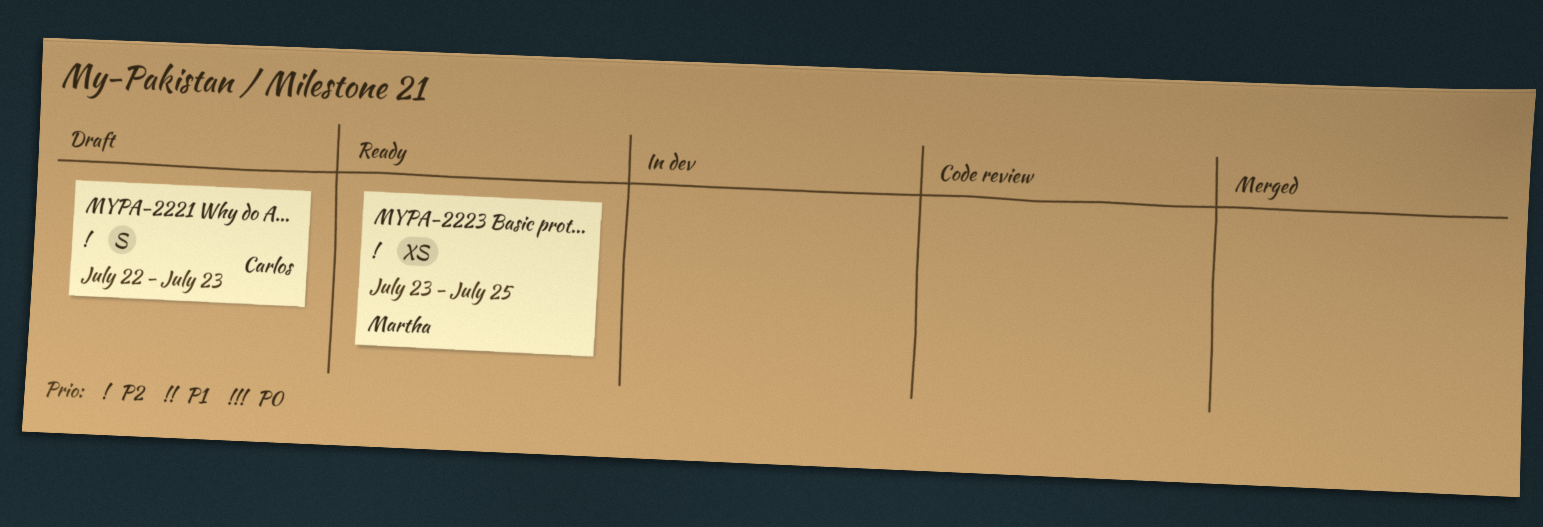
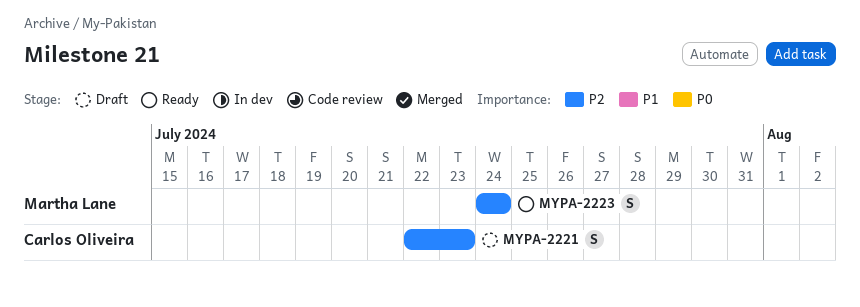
MYPA-2223, estimate: XS -> S
MYPA-2223, start: Jul 23 -> Jul 24
MYPA-2223, due: Jul 25 -> Jul 24

